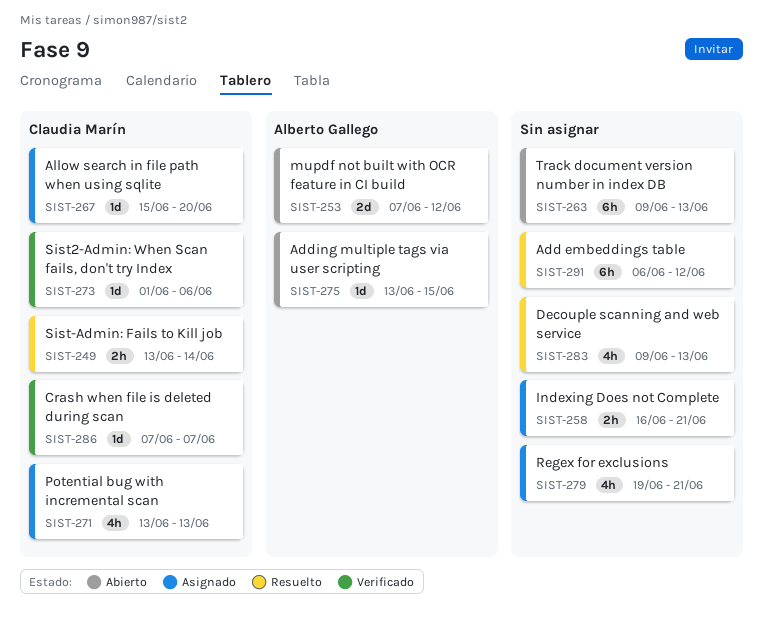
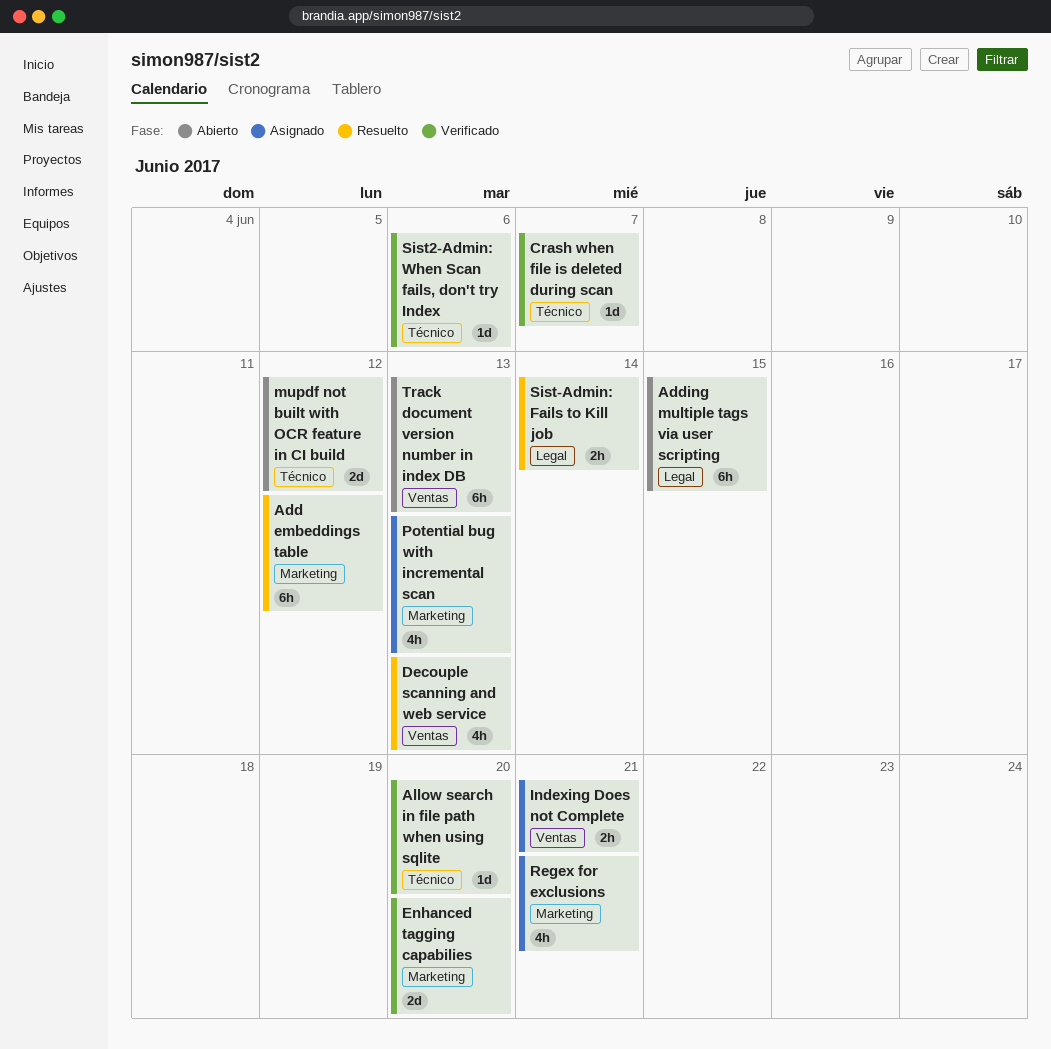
Adding multiple tags via user scripting, estimate: 1d -> 6h
Allow search in file path when using sqlite, status: Asignado -> Verificado
Enhanced tagging capabilies: none -> present

